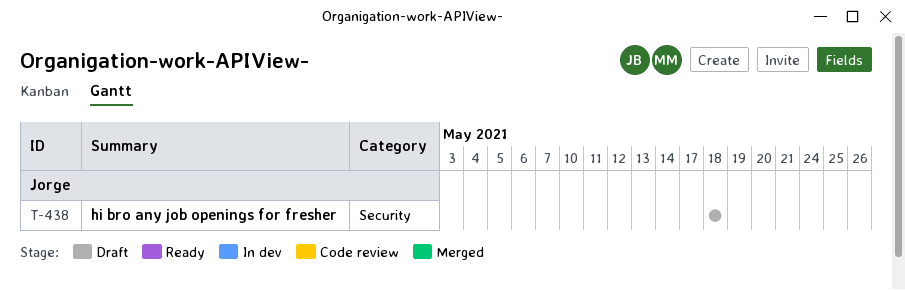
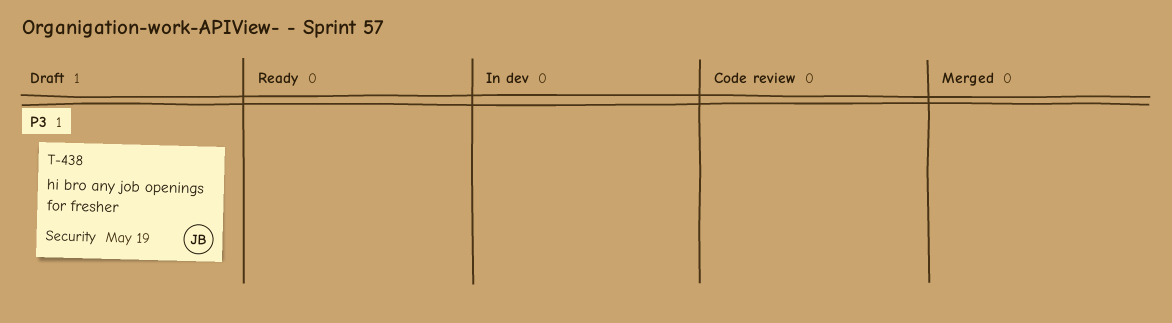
T-438, due: May 18 -> May 19

